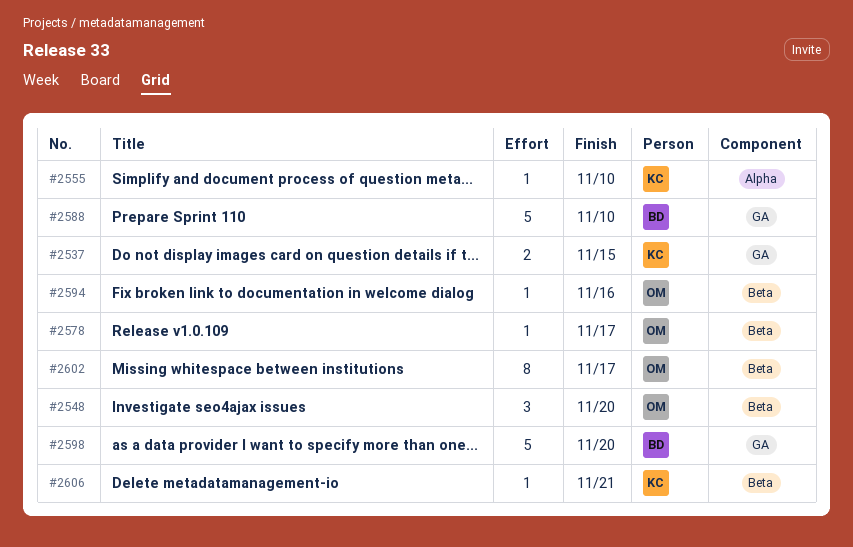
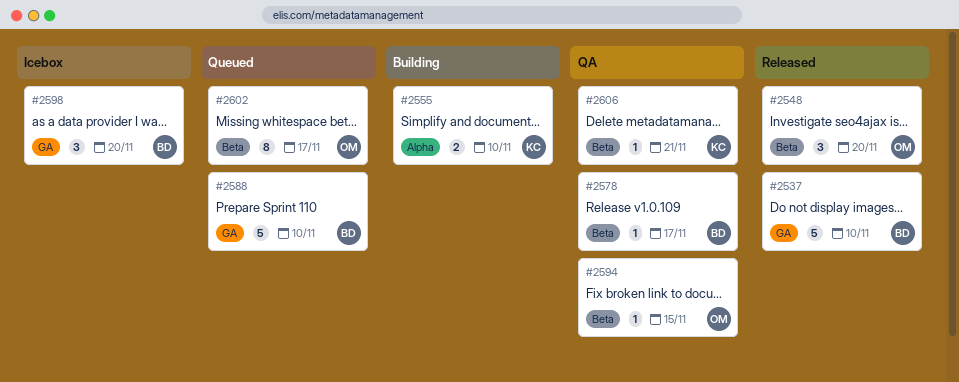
#2537, owner: KC -> BD
#2537, estimate: 2 -> 5
#2537, due: Nov 15 -> Nov 10
#2555, estimate: 1 -> 2
#2578, owner: OM -> BD
#2594, due: Nov 16 -> Nov 15
#2598, estimate: 5 -> 3

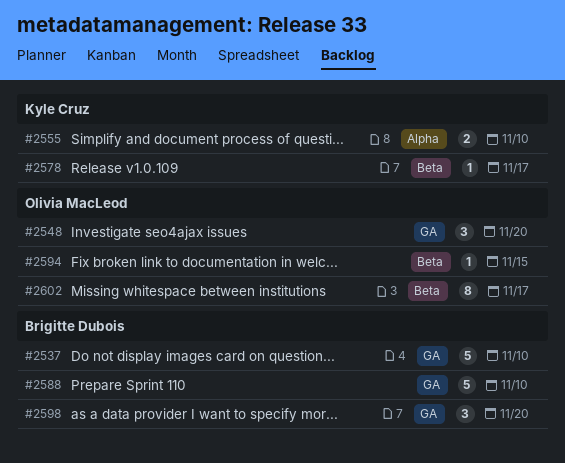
#2548, label: Beta -> GA
#2578, owner: Brigitte Dubois -> Kyle Cruz
#2606: present -> none

